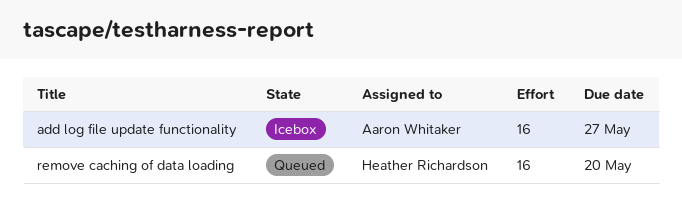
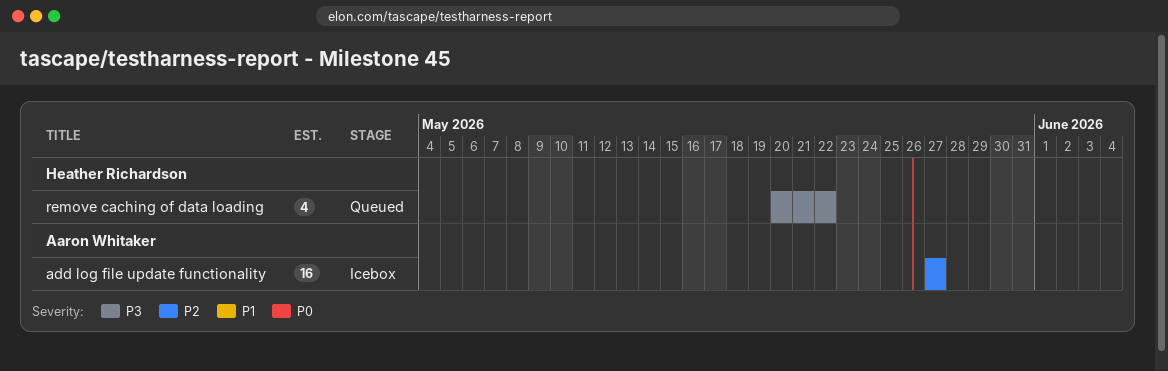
remove caching of data loading, estimate: 16 -> 4
remove caching of data loading, due: May 20 -> May 22

